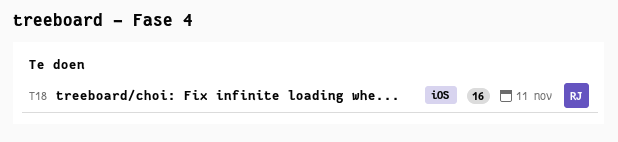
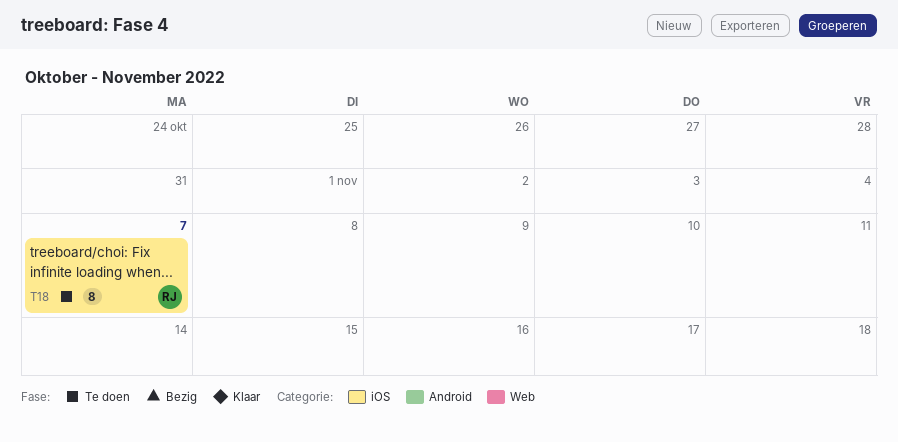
T18, estimate: 16 -> 8
T18, due: Nov 11 -> Nov 7

